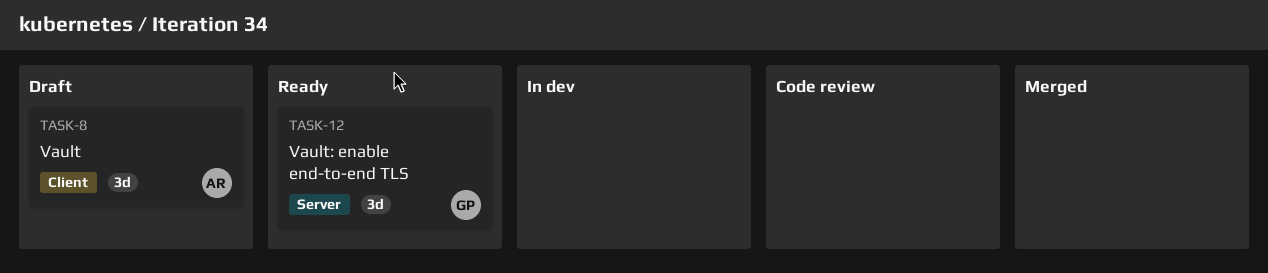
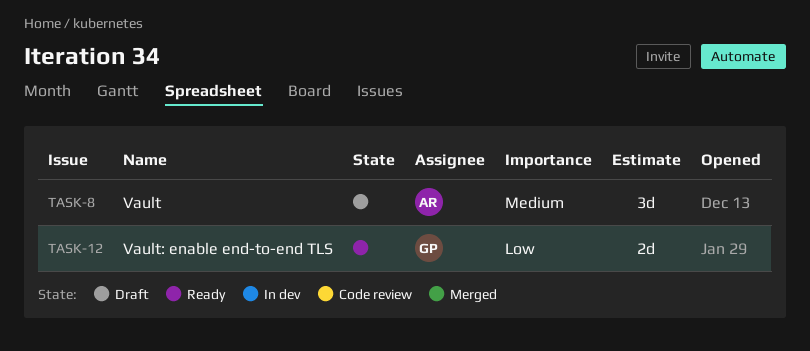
TASK-12, estimate: 3d -> 2d

